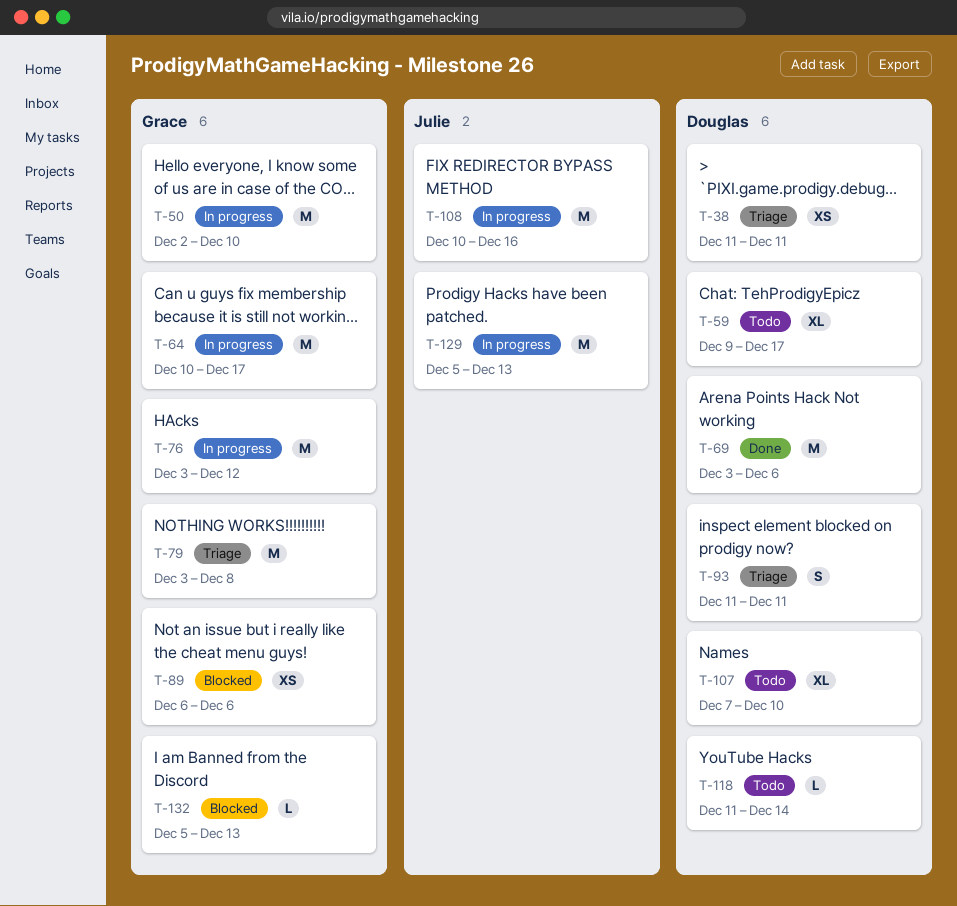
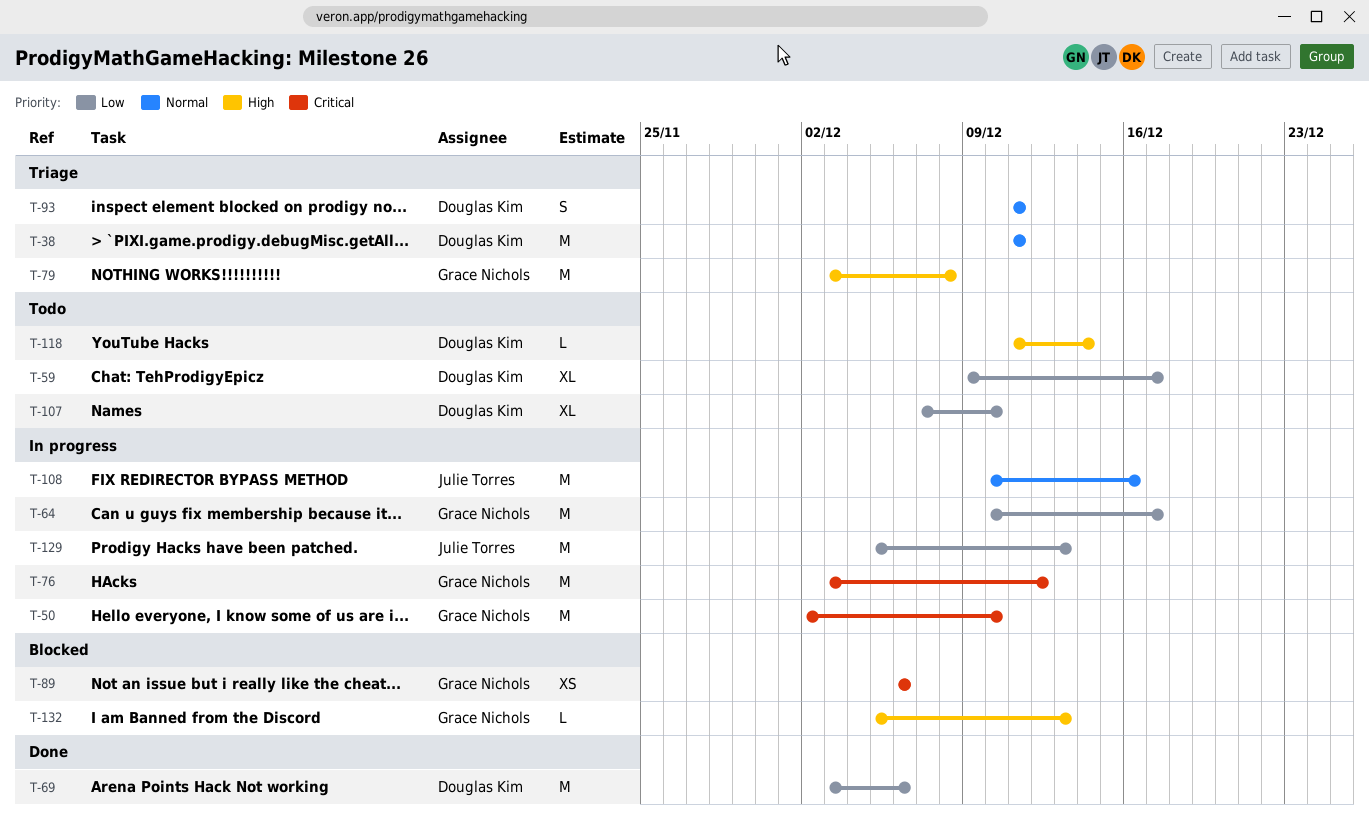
T-38, estimate: XS -> M

